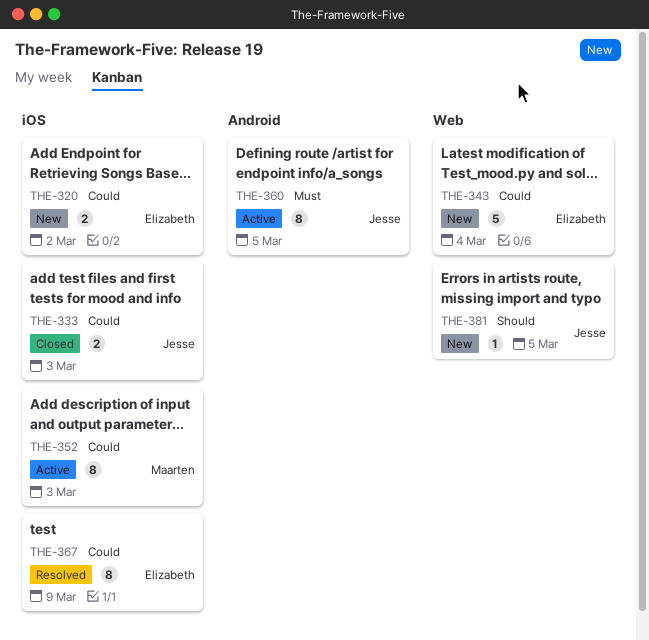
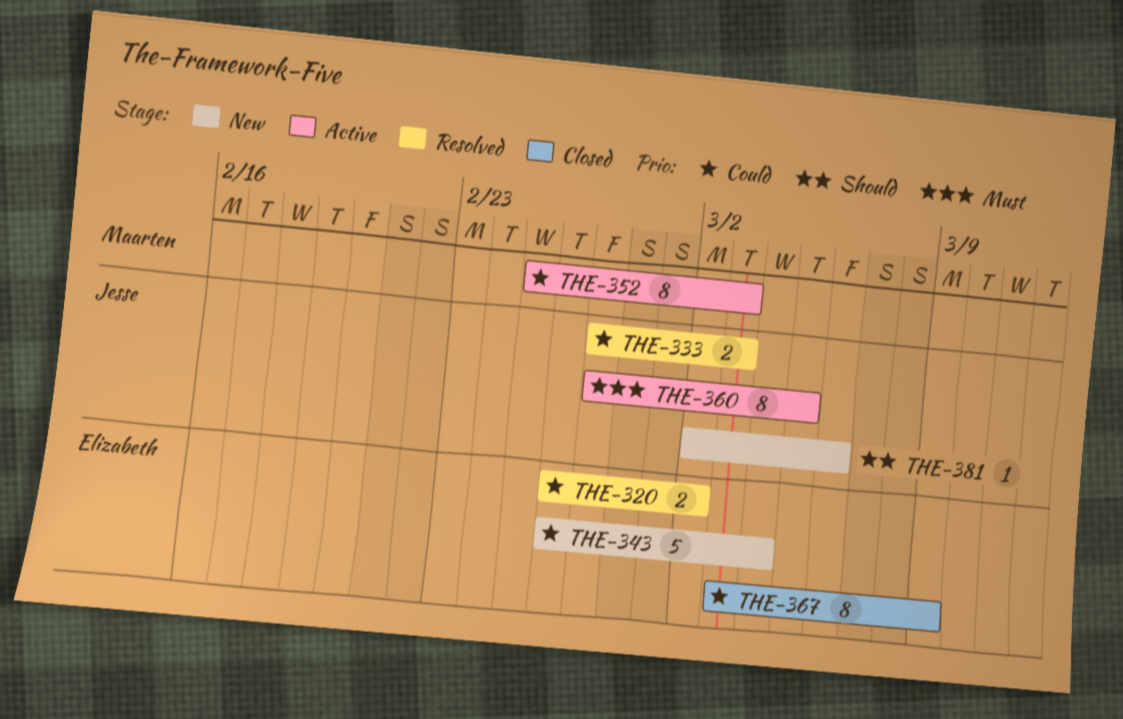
THE-320, status: New -> Resolved
THE-333, status: Closed -> Resolved
THE-367, status: Resolved -> Closed
THE-381, due: Mar 5 -> Mar 6

